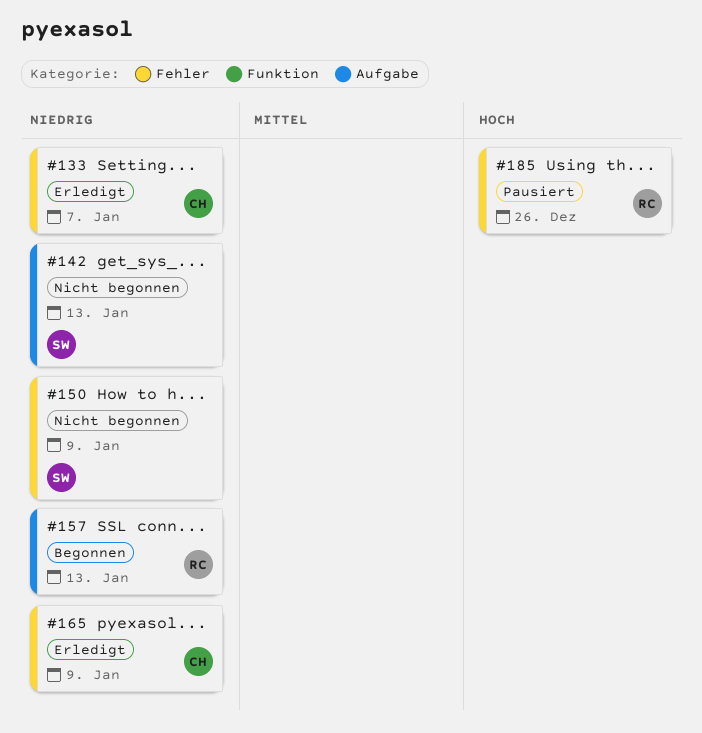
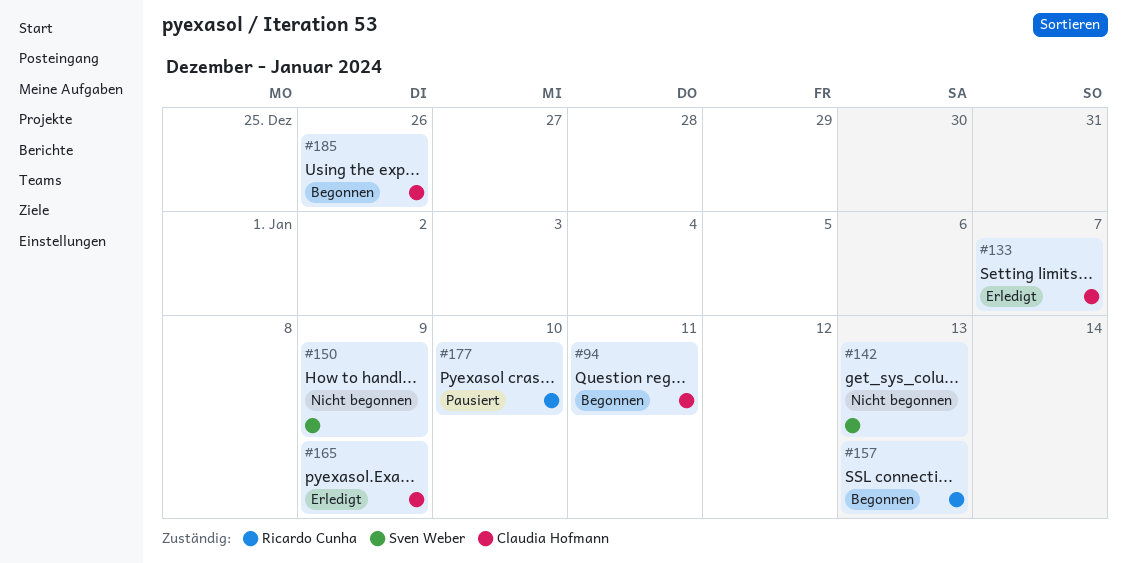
#94: none -> present
#177: none -> present
#185, status: Pausiert -> Begonnen
#185, owner: Ricardo Cunha -> Claudia Hofmann

